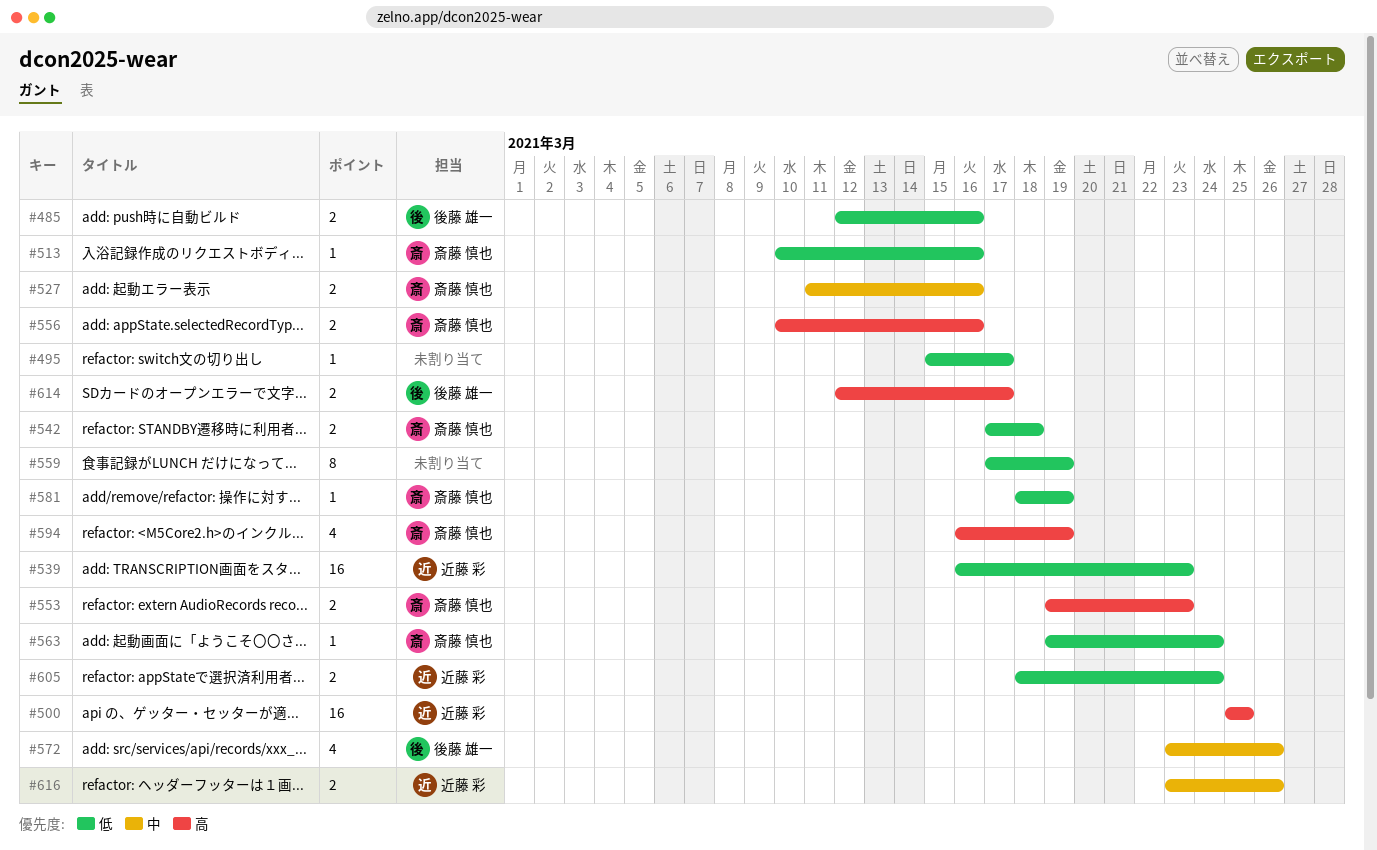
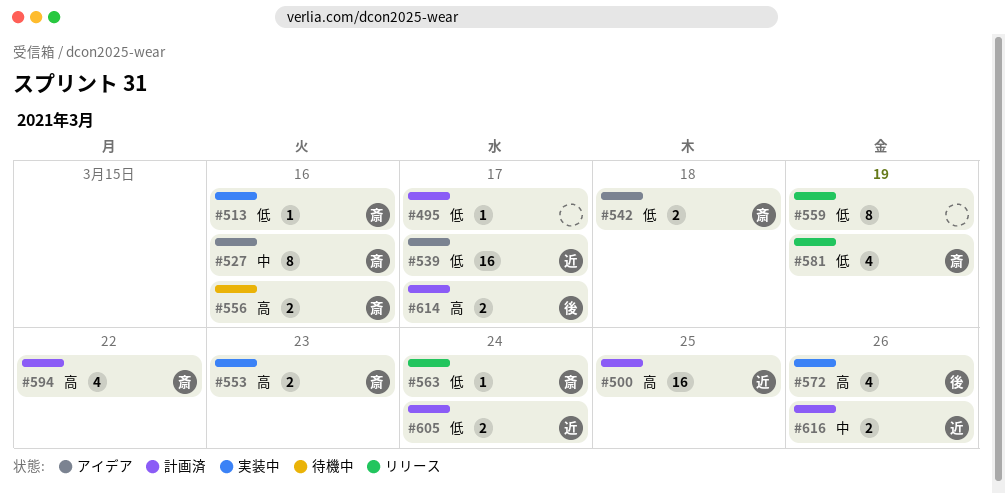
#485: present -> none
#527, estimate: 2 -> 8
#539, due: Mar 23 -> Mar 17
#572, priority: 中 -> 高
#581, estimate: 1 -> 4
#594, due: Mar 19 -> Mar 22

